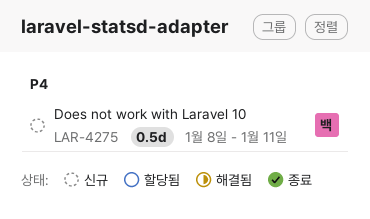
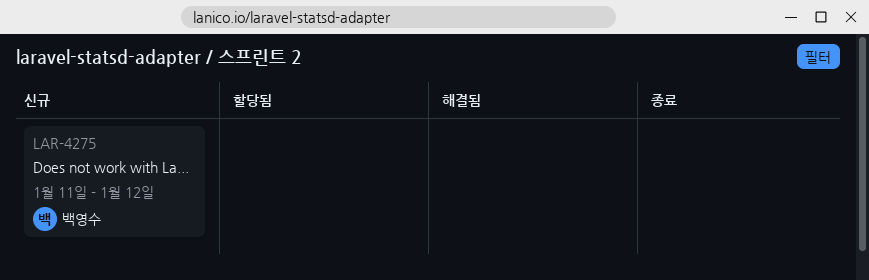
LAR-4275, start: Jan 8 -> Jan 11
LAR-4275, due: Jan 11 -> Jan 12

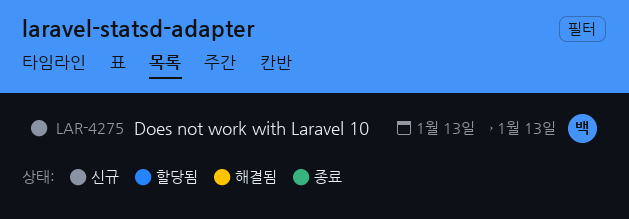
LAR-4275, start: Jan 11 -> Jan 13
LAR-4275, due: Jan 12 -> Jan 13

